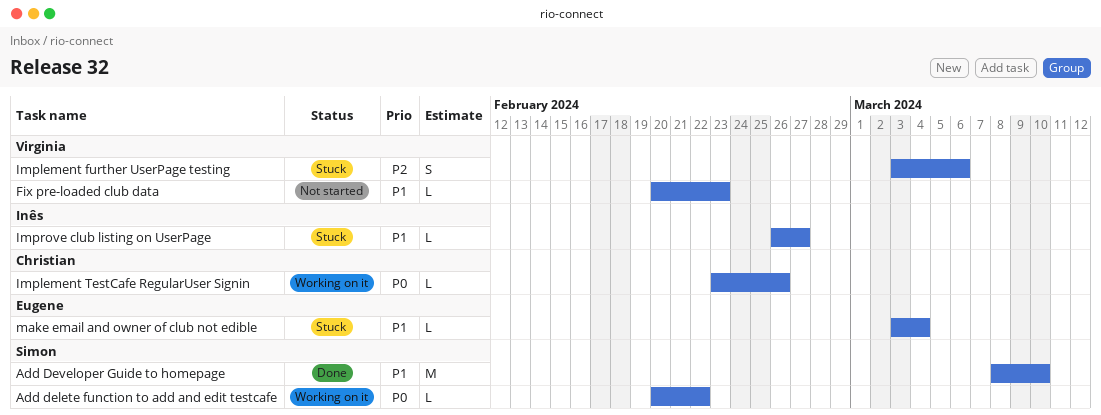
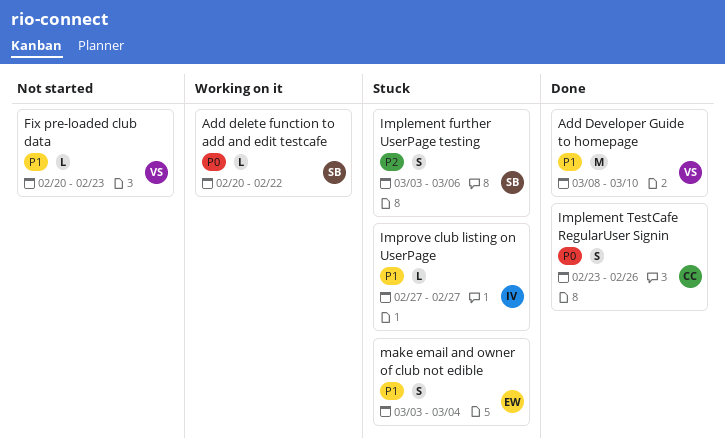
Add Developer Guide to homepage, owner: Simon -> Virginia
Implement further UserPage testing, owner: Virginia -> Simon
Implement TestCafe RegularUser Signin, status: Working on it -> Done
Implement TestCafe RegularUser Signin, estimate: L -> S
Improve club listing on UserPage, start: Feb 26 -> Feb 27
make email and owner of club not edible, estimate: L -> S

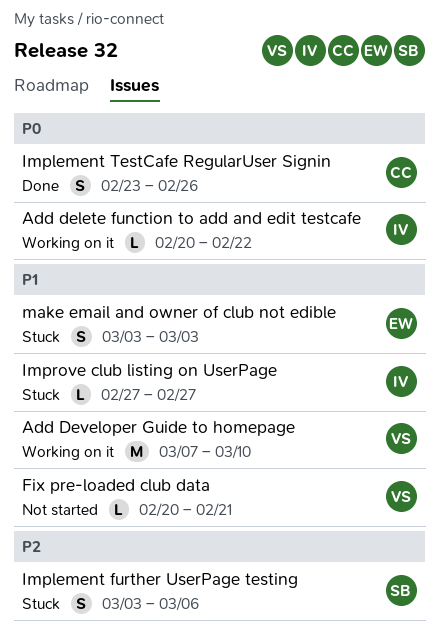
Add delete function to add and edit testcafe, owner: SB -> IV
Add Developer Guide to homepage, status: Done -> Working on it
Add Developer Guide to homepage, start: Mar 8 -> Mar 7
Fix pre-loaded club data, due: Feb 23 -> Feb 21
make email and owner of club not edible, due: Mar 4 -> Mar 3

